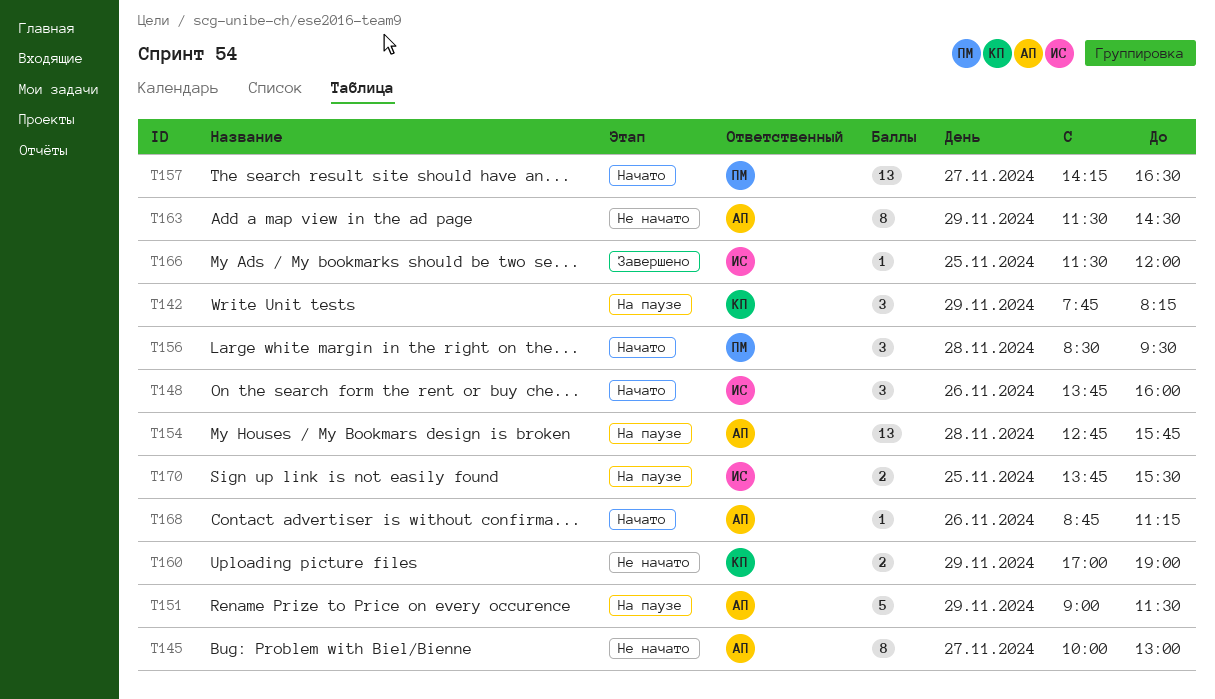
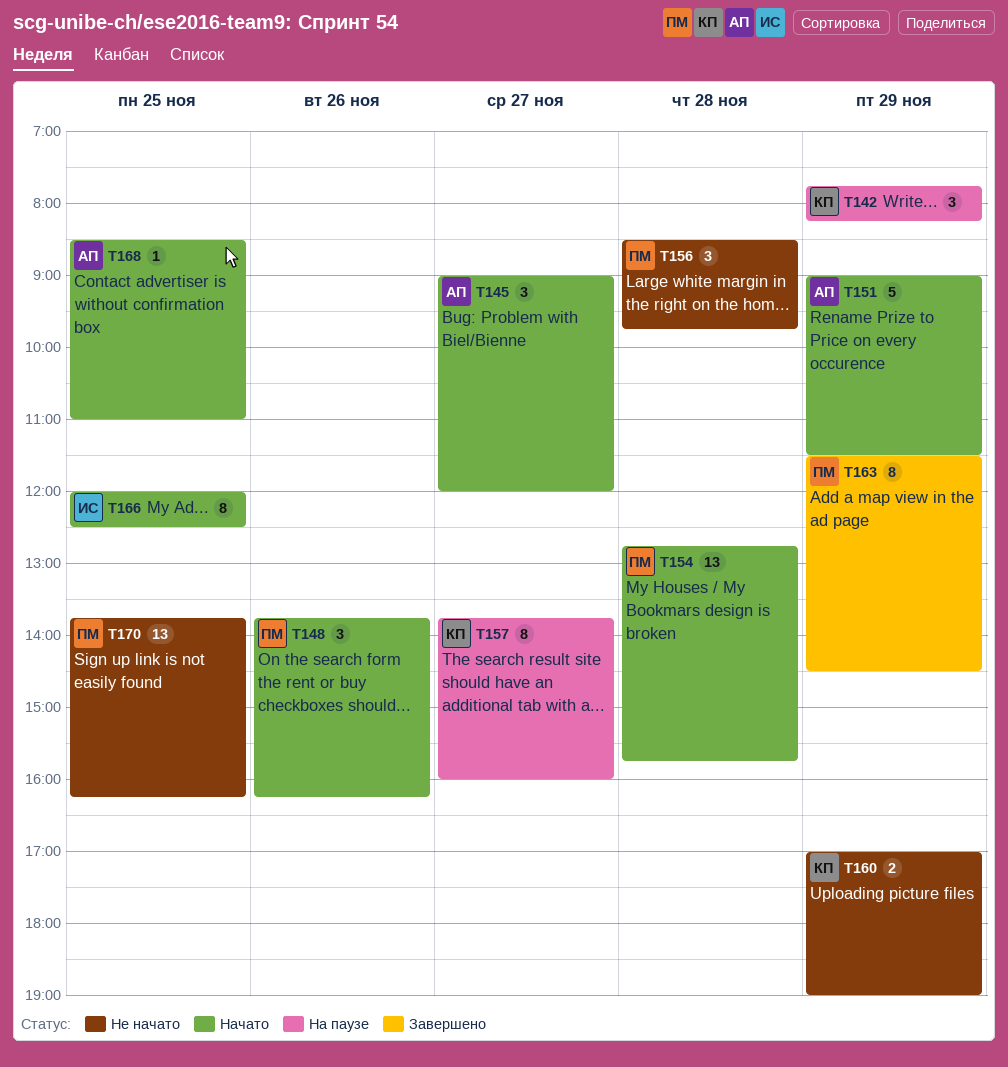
T145, status: Не начато -> Начато
T145, estimate: 8 -> 3
T145, begins: 10:00 -> 09:00
T145, ends: 13:00 -> 12:00
T148, owner: ИС -> ПМ
T148, ends: 16:00 -> 16:15
T151, status: На паузе -> Начато
T154, status: На паузе -> Начато
T154, owner: АП -> ПМ
T156, status: Начато -> Не начато
T156, ends: 09:30 -> 09:45
T157, status: Начато -> На паузе
T157, owner: ПМ -> КП
T157, estimate: 13 -> 8
T157, begins: 14:15 -> 13:45
T157, ends: 16:30 -> 16:00
T163, status: Не начато -> Завершено
T163, owner: АП -> ПМ
T166, status: Завершено -> Начато
T166, estimate: 1 -> 8
T166, begins: 11:30 -> 12:00
T166, ends: 12:00 -> 12:30
T168, day: Nov 26 -> Nov 25
T168, begins: 08:45 -> 08:30
T168, ends: 11:15 -> 11:00
T170, status: На паузе -> Не начато
T170, owner: ИС -> ПМ
T170, estimate: 2 -> 13
T170, ends: 15:30 -> 16:15

